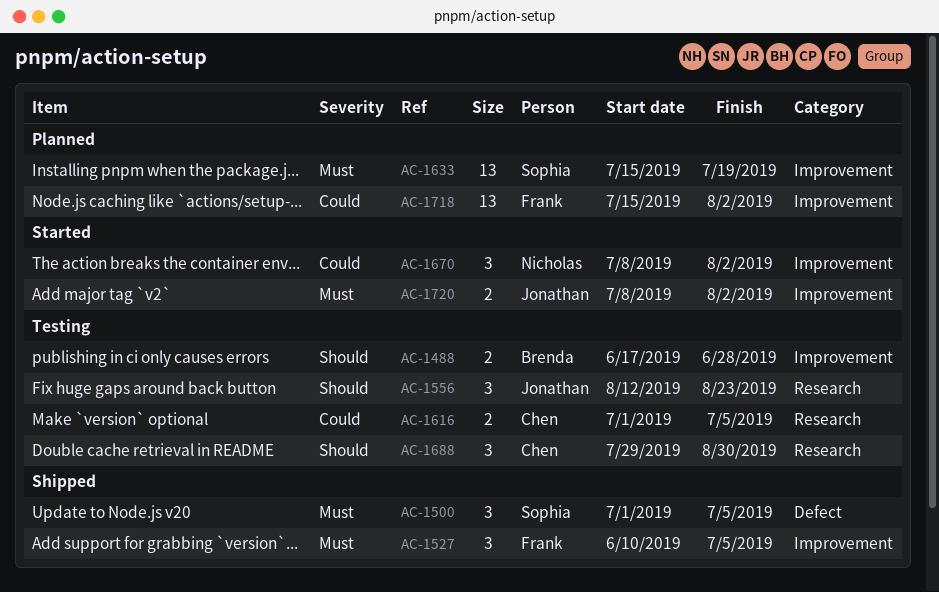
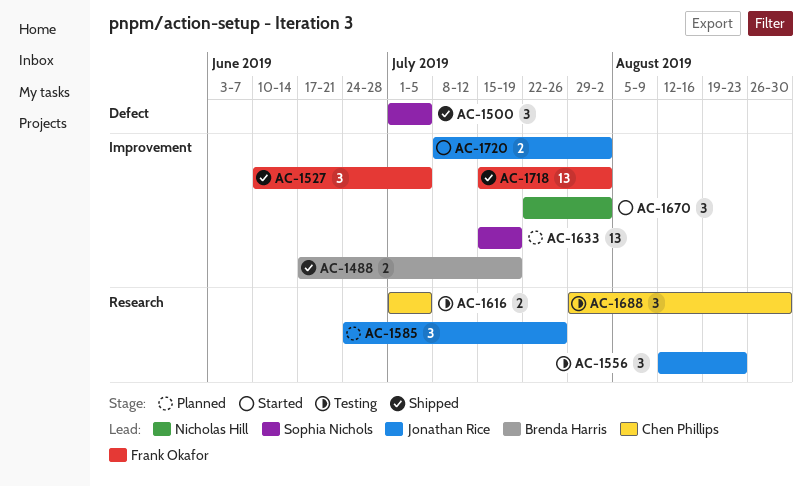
AC-1488, status: Testing -> Shipped
AC-1488, due: Jun 28 -> Jul 19
AC-1585: none -> present
AC-1670, start: Jul 8 -> Jul 22
AC-1718, status: Planned -> Shipped

